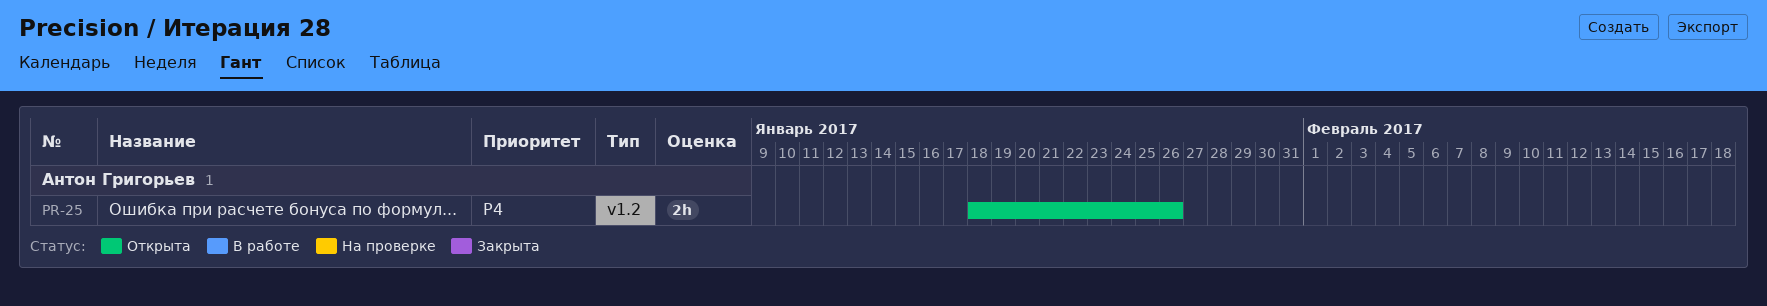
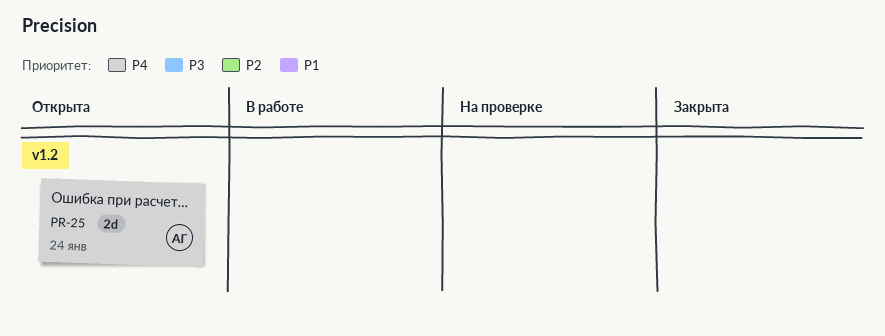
PR-25, estimate: 2h -> 2d
PR-25, due: Jan 26 -> Jan 24

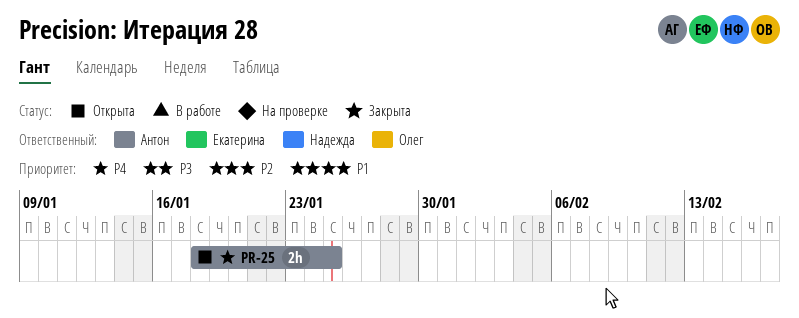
PR-25, estimate: 2d -> 2h
PR-25, due: Jan 24 -> Jan 25

